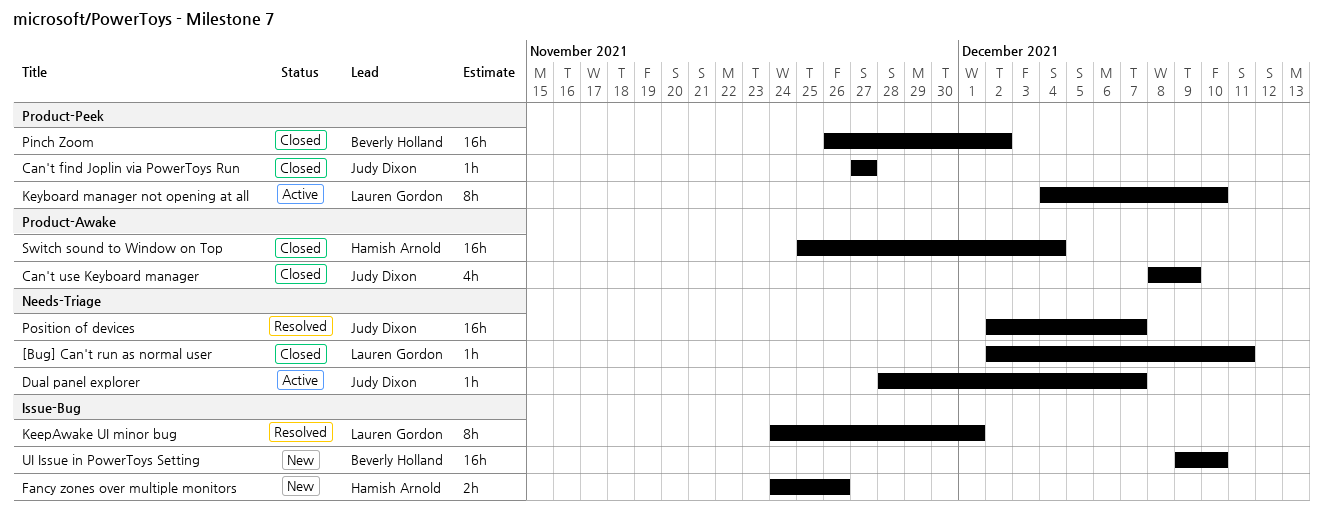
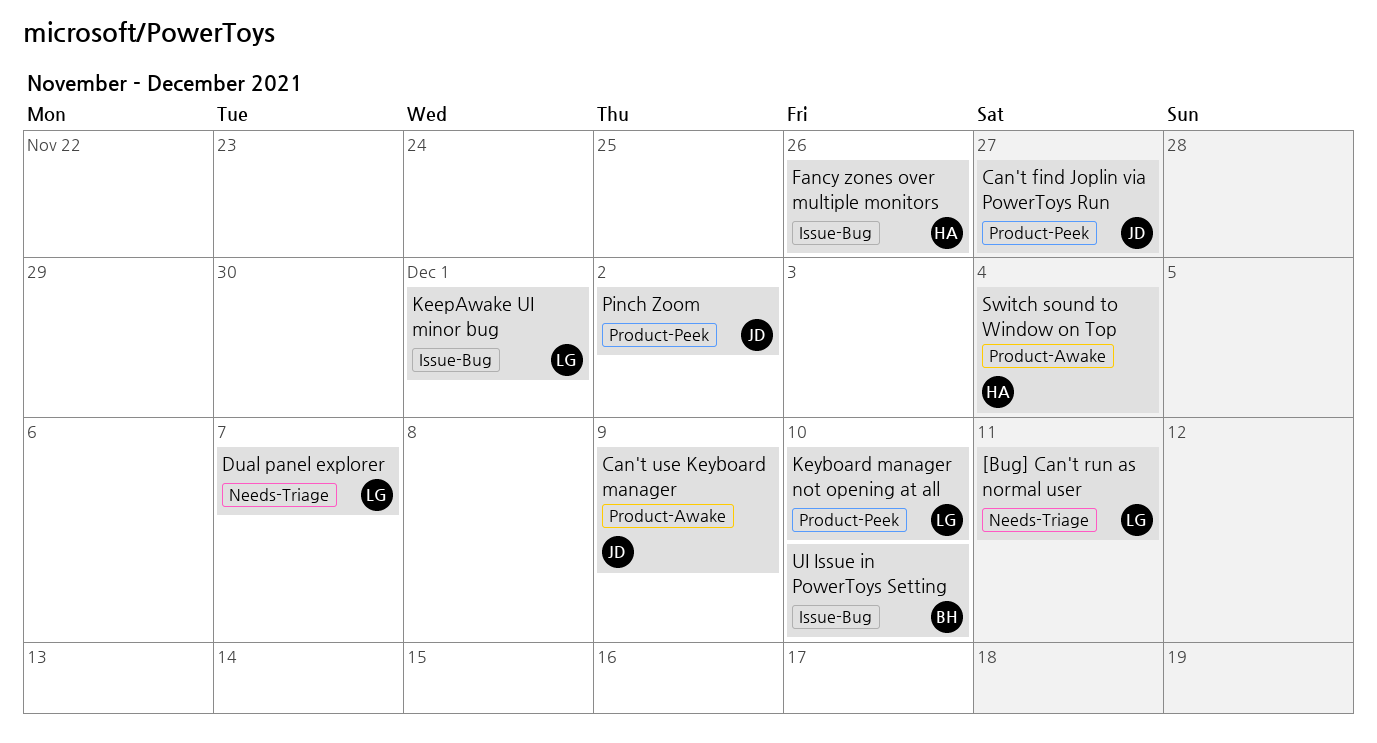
Dual panel explorer, owner: Judy Dixon -> Lauren Gordon
Pinch Zoom, owner: Beverly Holland -> Judy Dixon
Position of devices: present -> none

